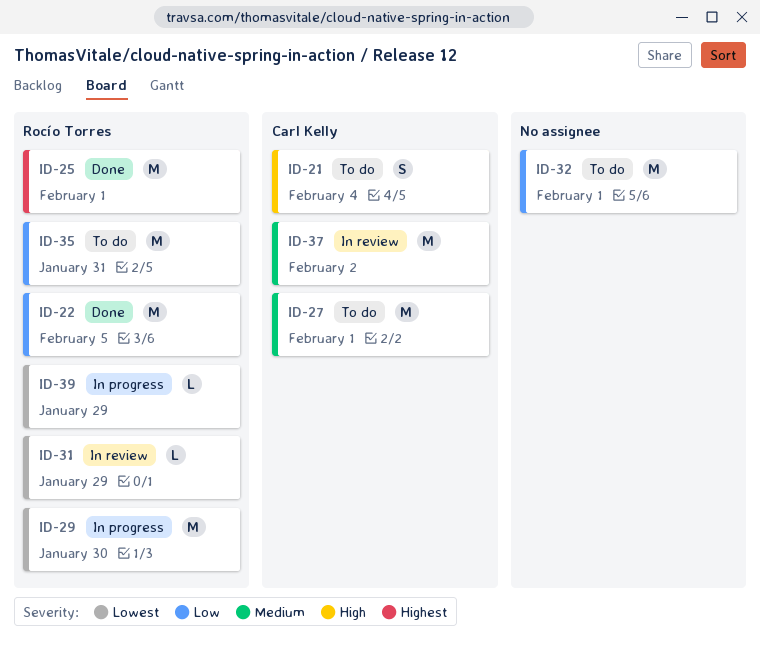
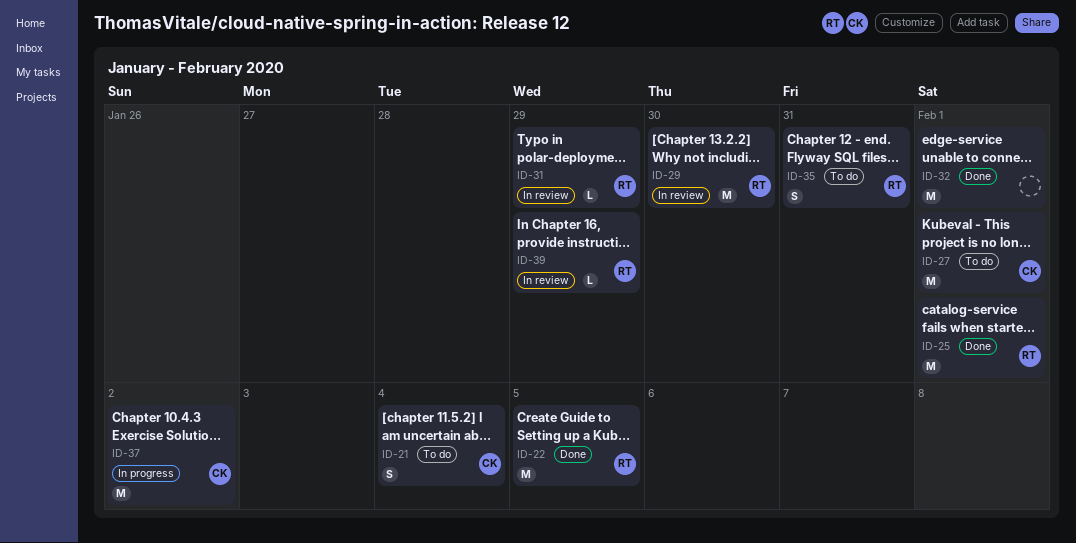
ID-29, status: In progress -> In review
ID-32, status: To do -> Done
ID-35, estimate: M -> S
ID-37, status: In review -> In progress
ID-39, status: In progress -> In review

